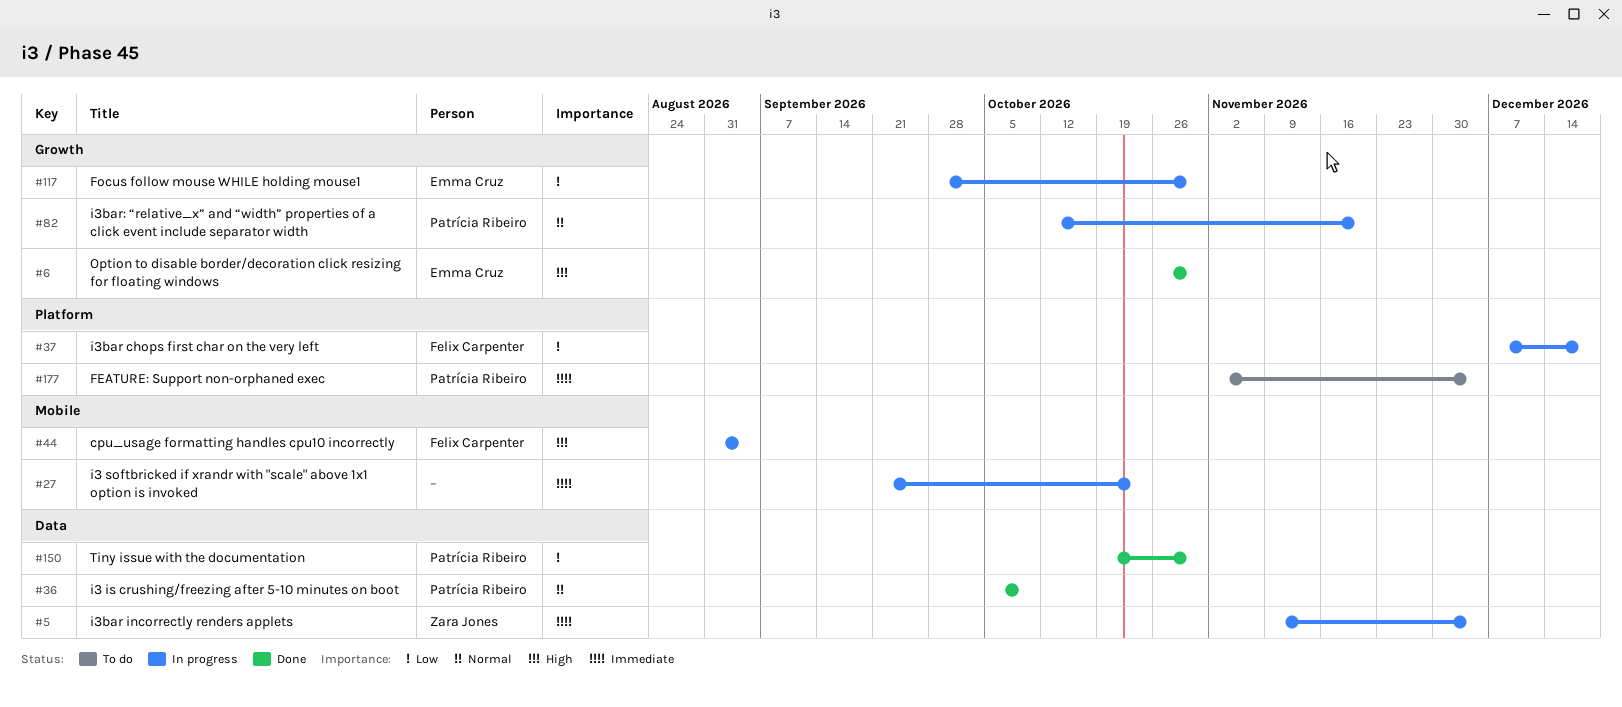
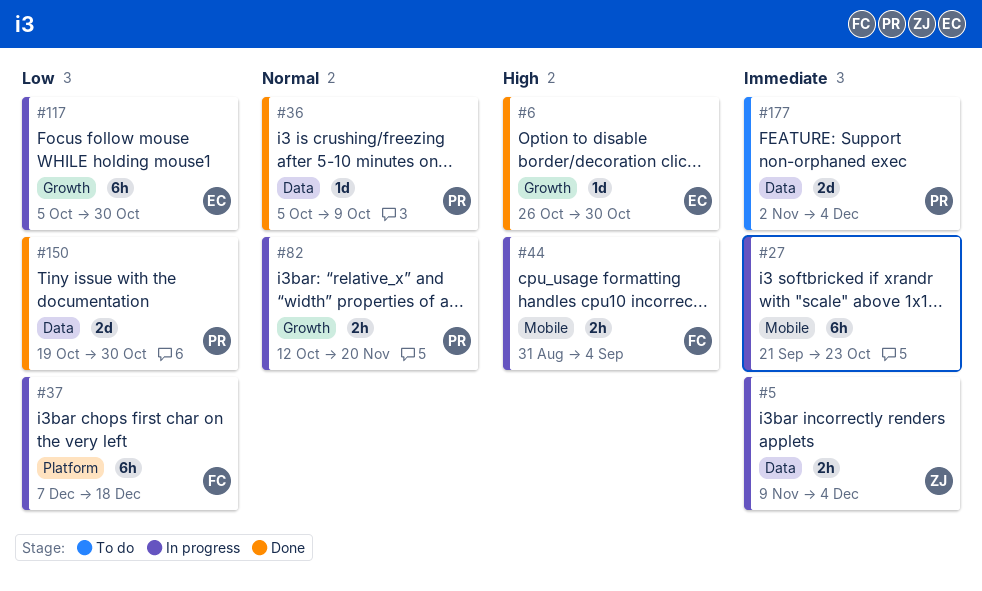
#117, start: Sep 28 -> Oct 5
#177, label: Platform -> Data

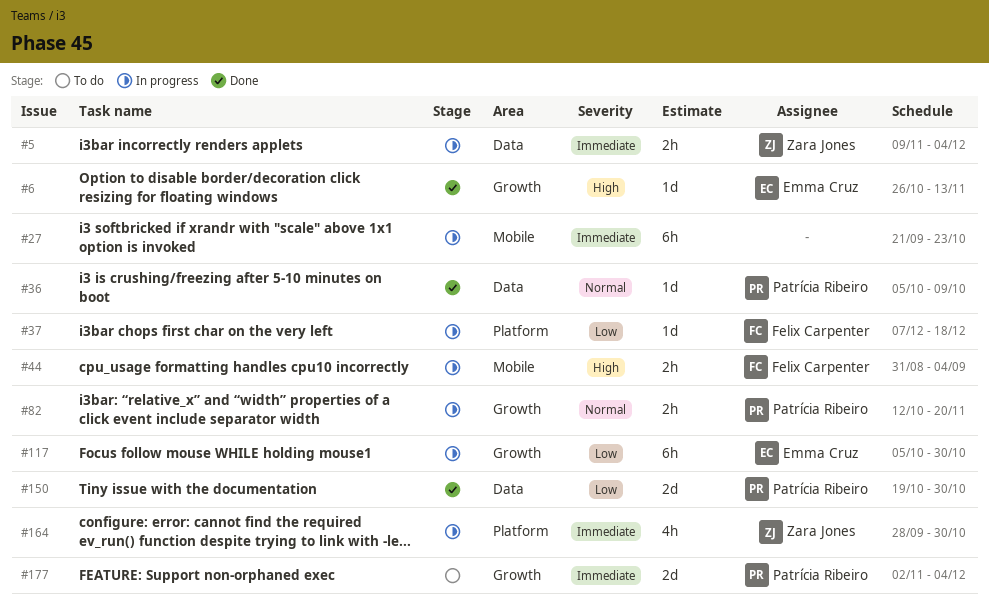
#6, due: Oct 30 -> Nov 13
#37, estimate: 6h -> 1d
#164: none -> present
#177, label: Data -> Growth

